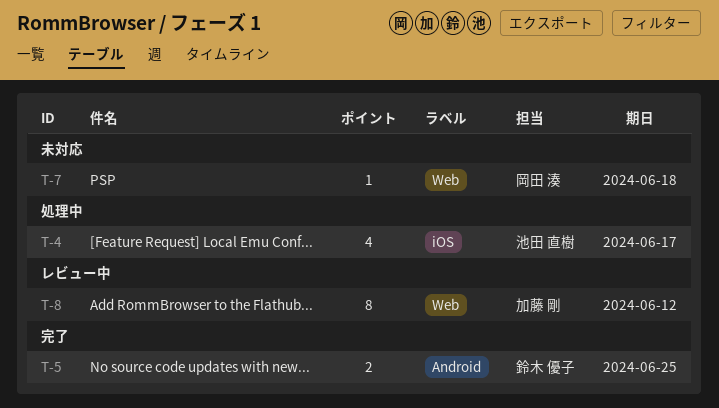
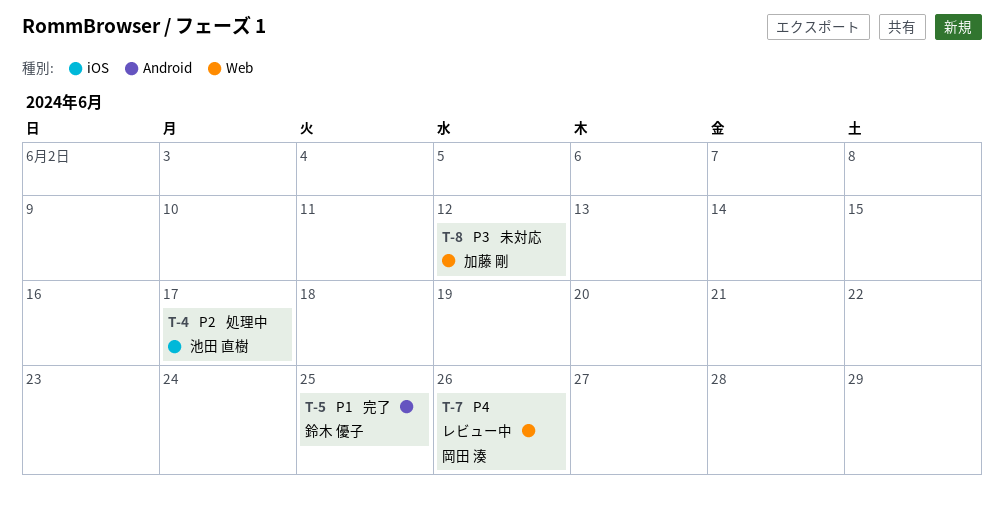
T-7, status: 未対応 -> レビュー中
T-7, due: Jun 18 -> Jun 26
T-8, status: レビュー中 -> 未対応

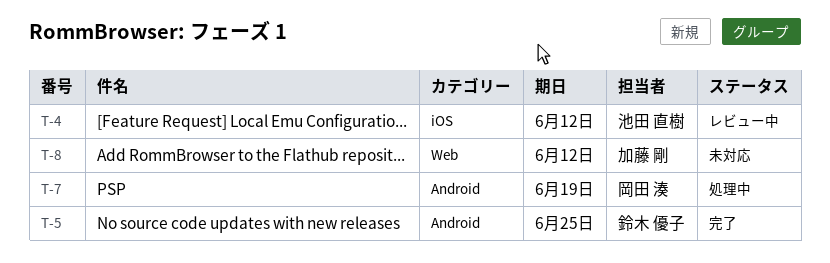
T-4, status: 処理中 -> レビュー中
T-4, due: Jun 17 -> Jun 12
T-7, status: レビュー中 -> 処理中
T-7, label: Web -> Android
T-7, due: Jun 26 -> Jun 19

